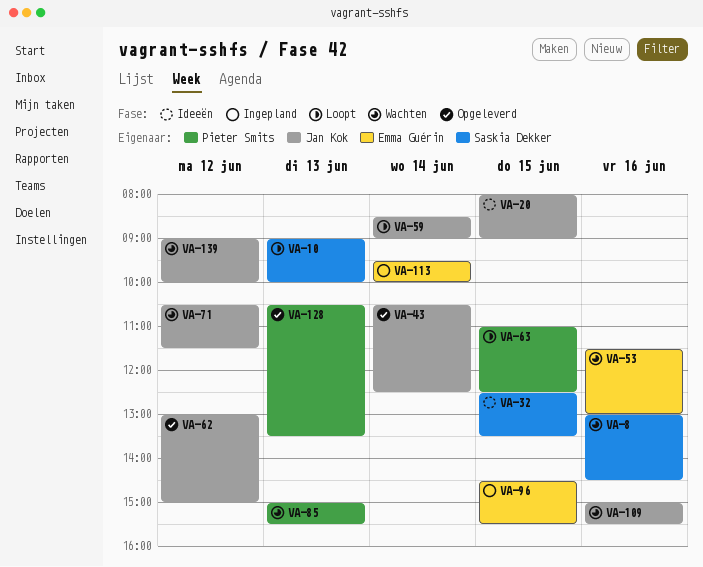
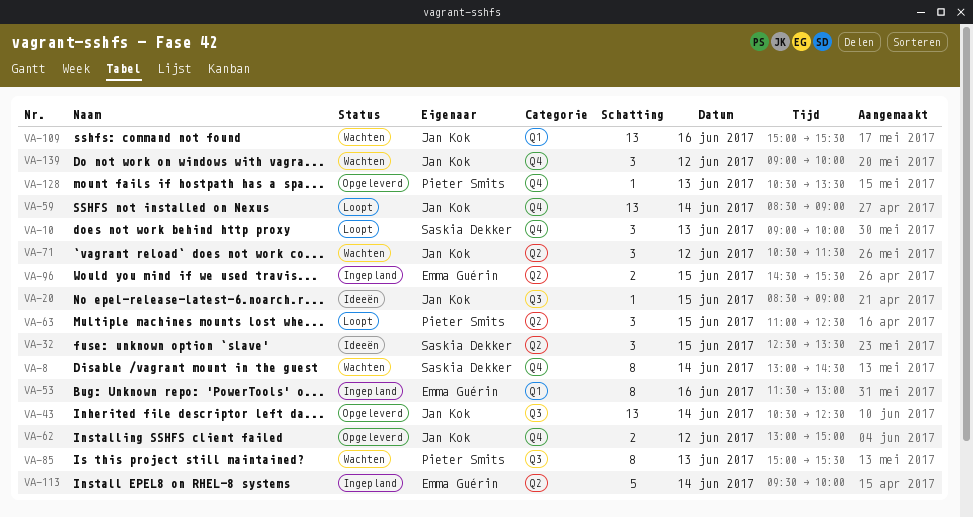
VA-8, day: Jun 16 -> Jun 14
VA-20, begins: 08:00 -> 08:30
VA-53, status: Wachten -> Ingepland

